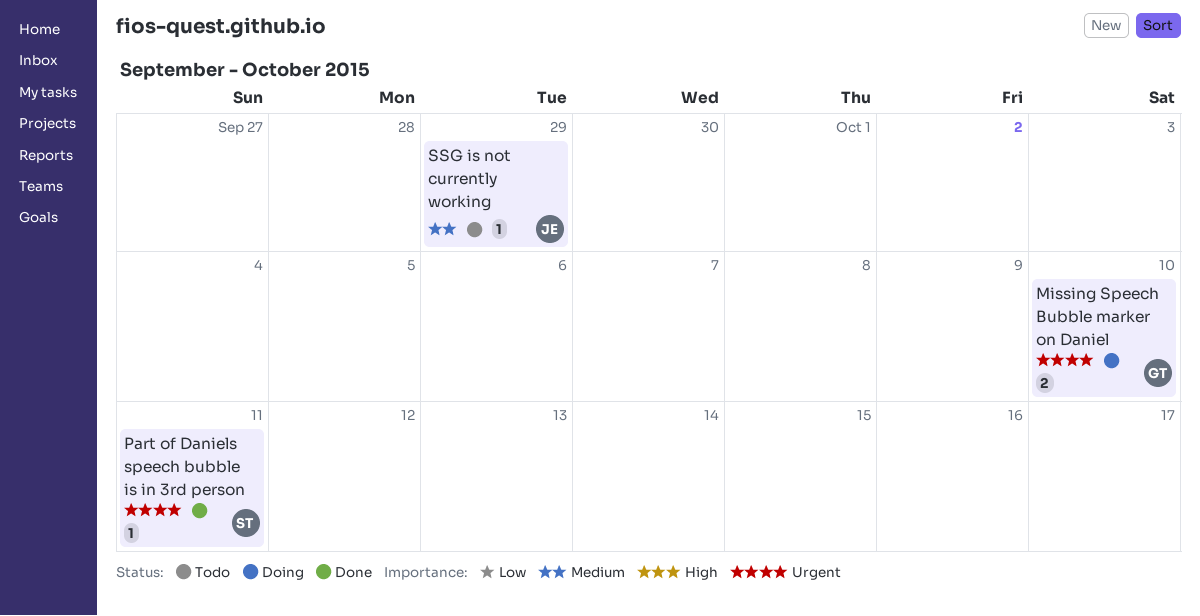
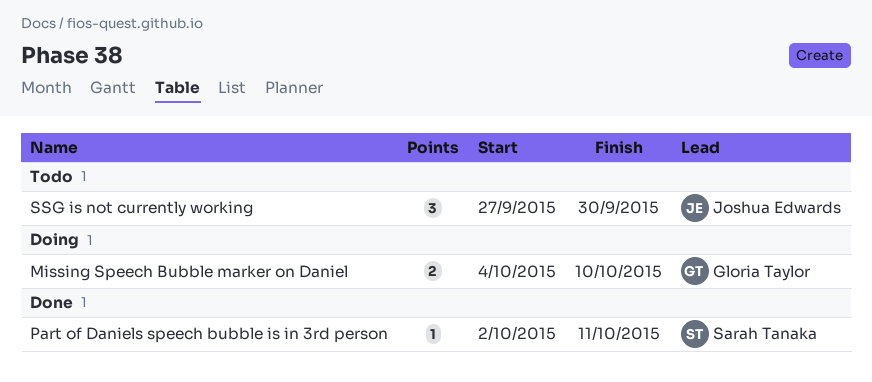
SSG is not currently working, estimate: 1 -> 3
SSG is not currently working, due: Sep 29 -> Sep 30

